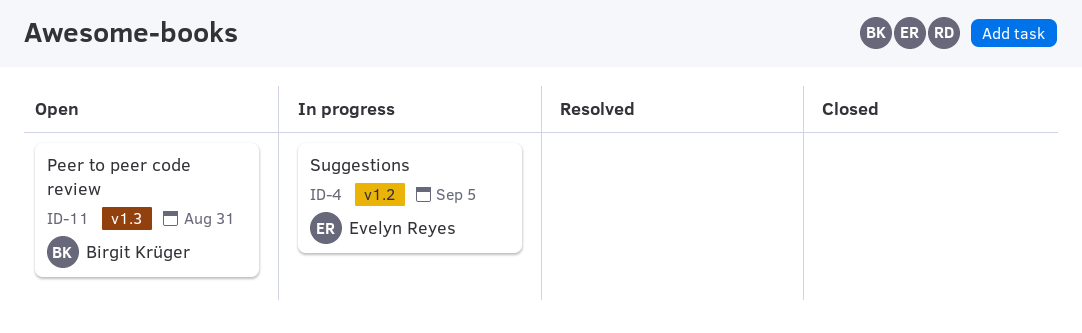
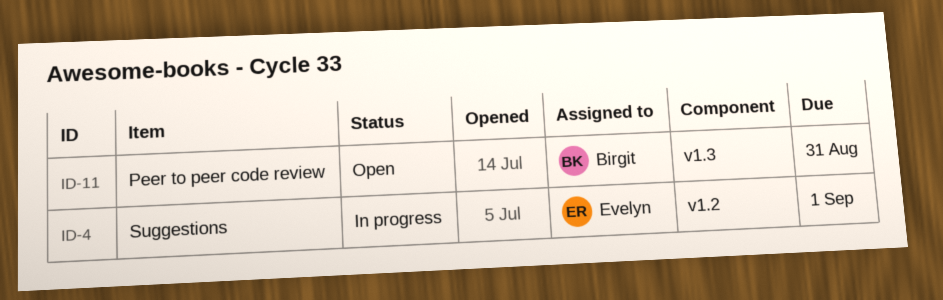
ID-4, due: Sep 5 -> Sep 1

